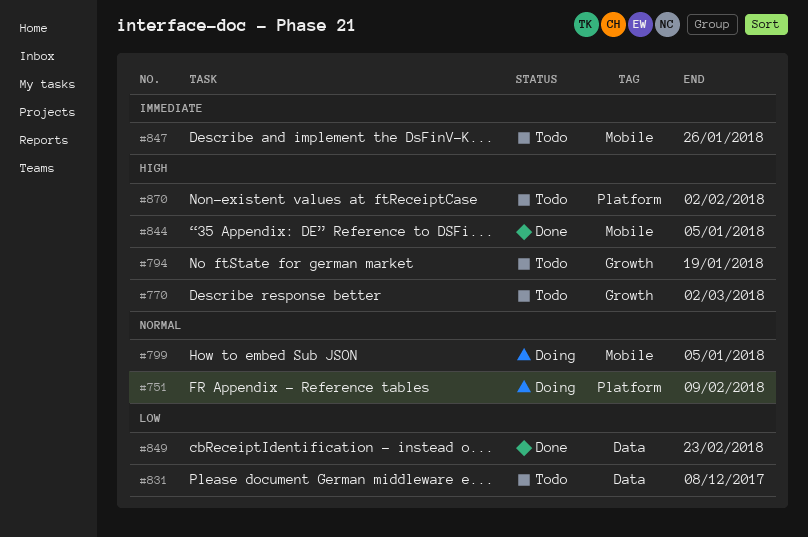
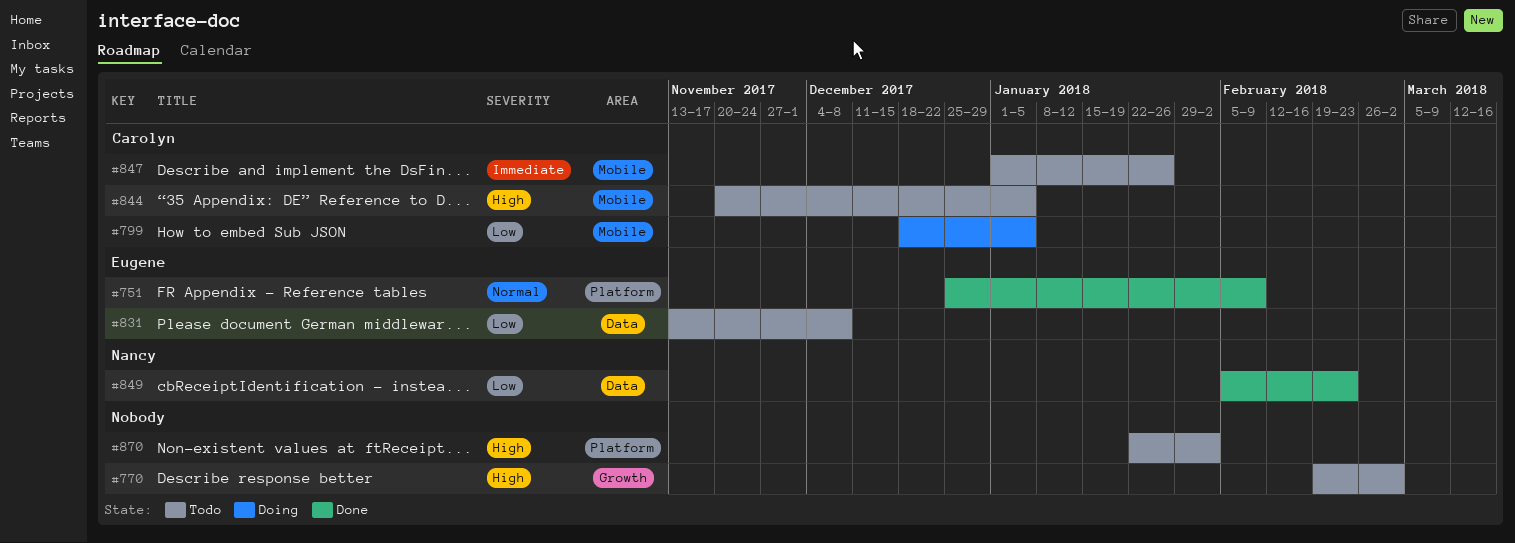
#751, status: Doing -> Done
#794: present -> none
#799, priority: Normal -> Low
#844, status: Done -> Todo

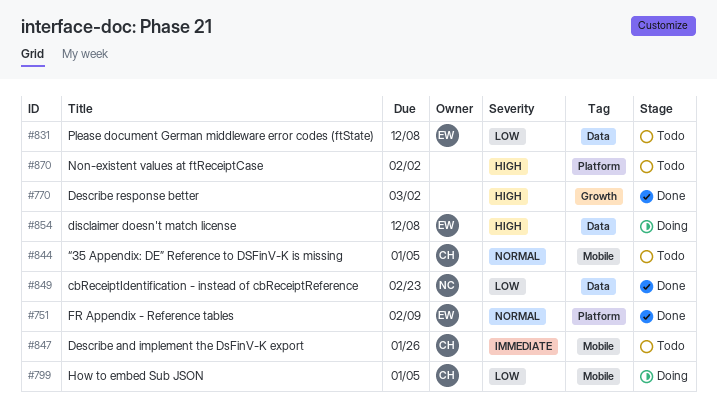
#770, status: Todo -> Done
#844, priority: High -> Normal
#854: none -> present

